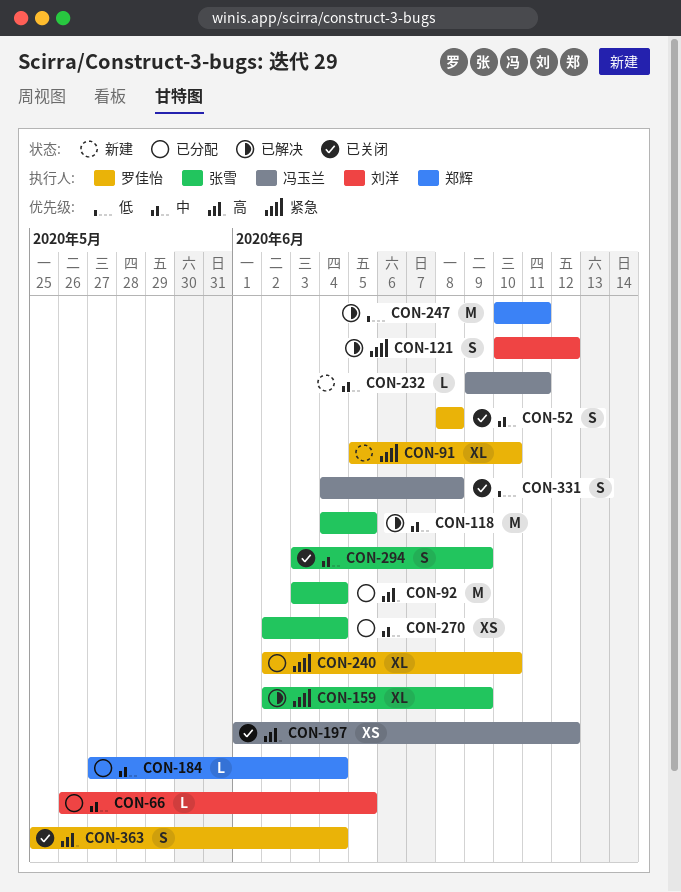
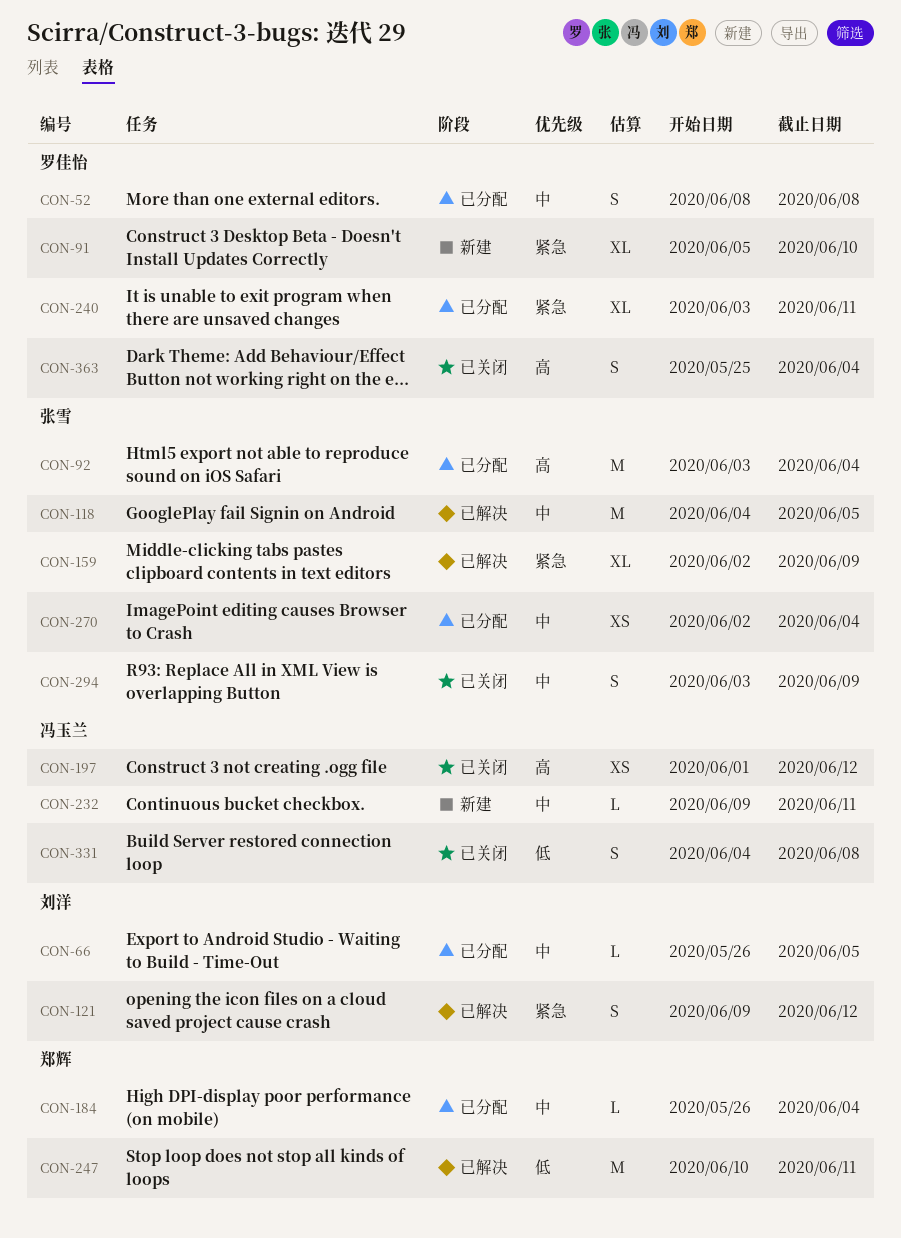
CON-52, status: 已关闭 -> 已分配
CON-121, start: Jun 10 -> Jun 9
CON-184, start: May 27 -> May 26
CON-240, start: Jun 2 -> Jun 3
CON-240, due: Jun 10 -> Jun 11

